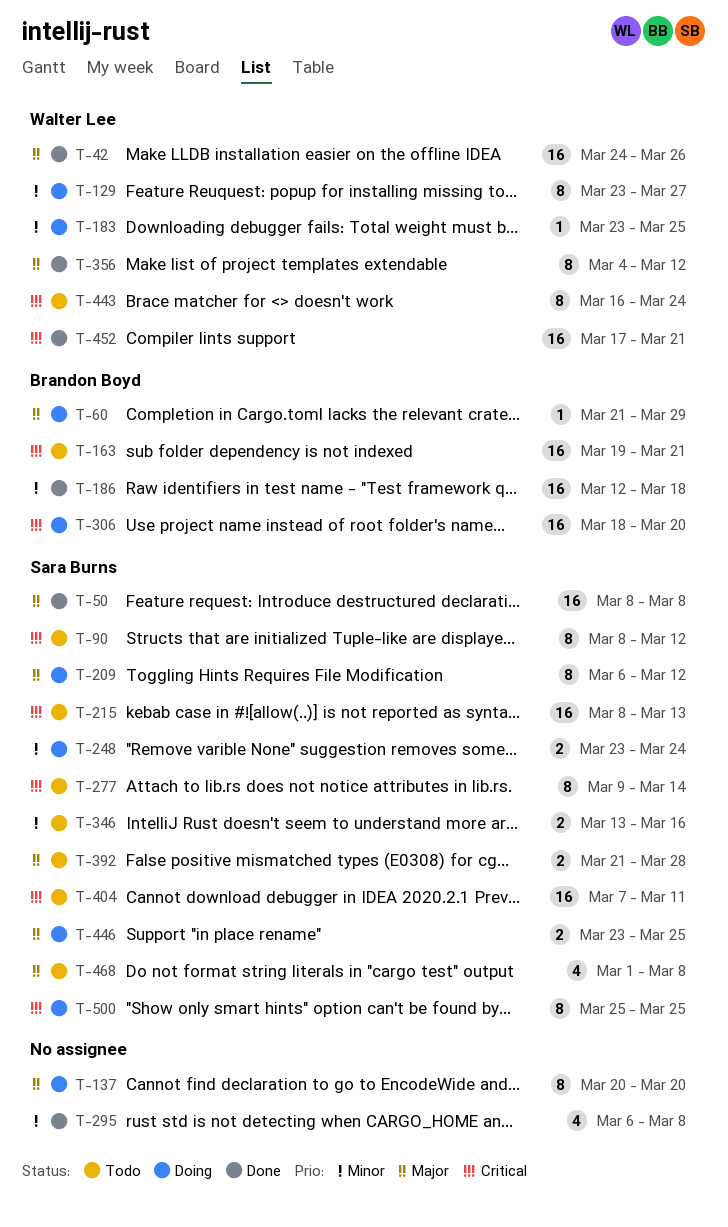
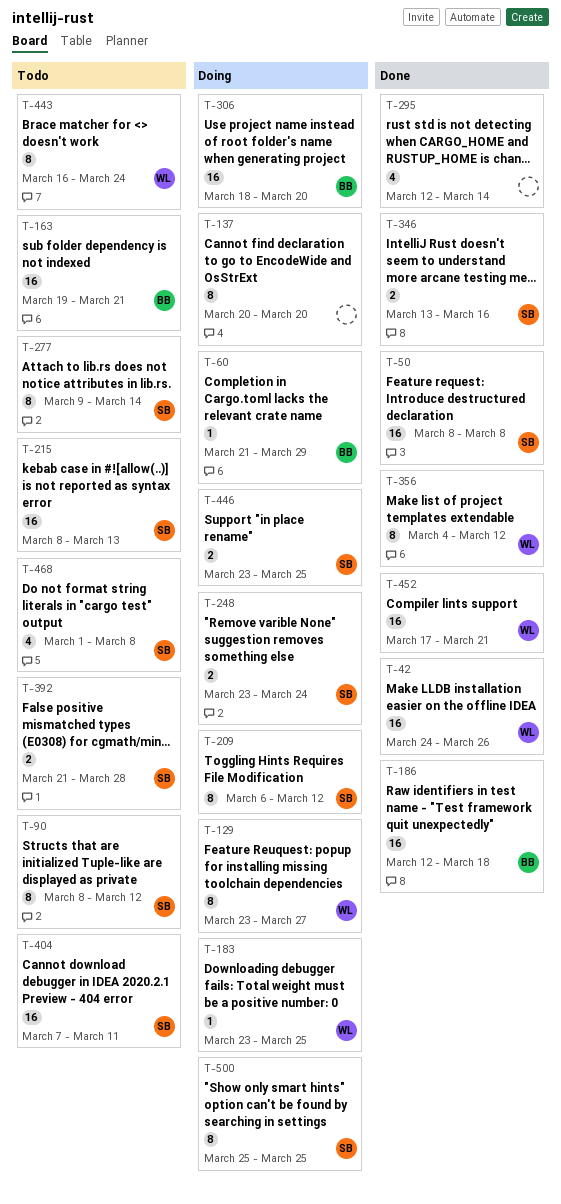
T-295, start: Mar 6 -> Mar 12
T-295, due: Mar 8 -> Mar 14
T-346, status: Todo -> Done

